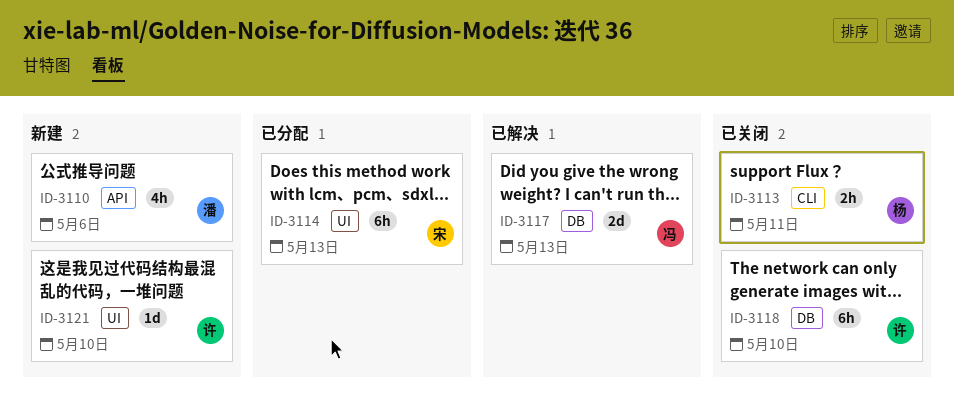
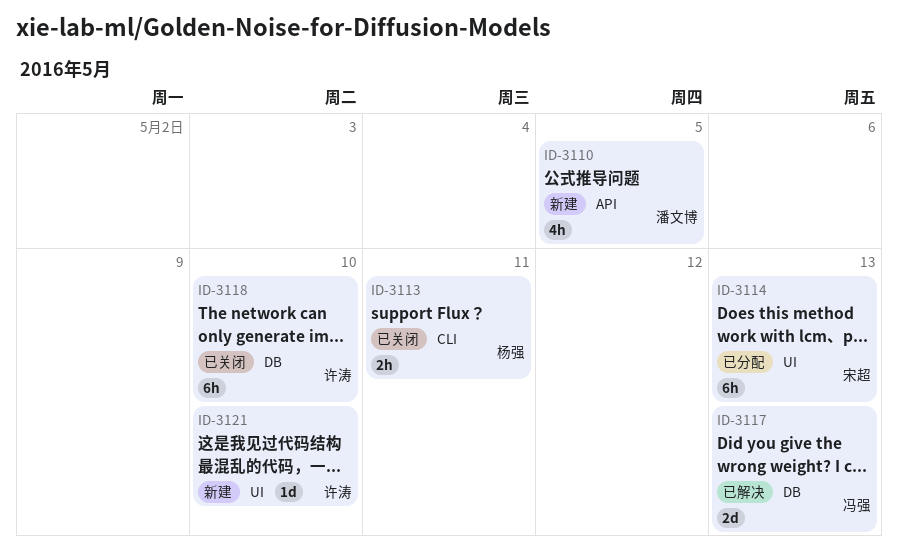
ID-3110, due: May 6 -> May 5

